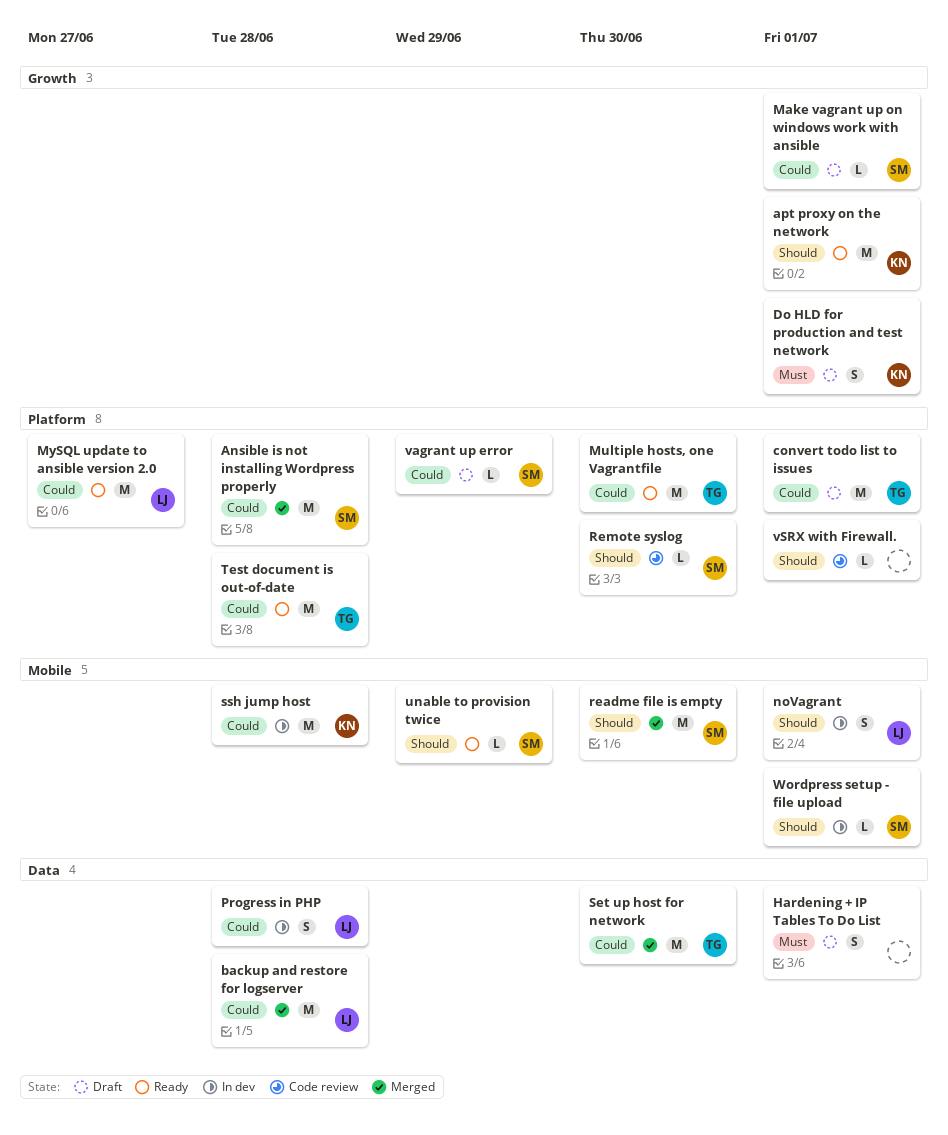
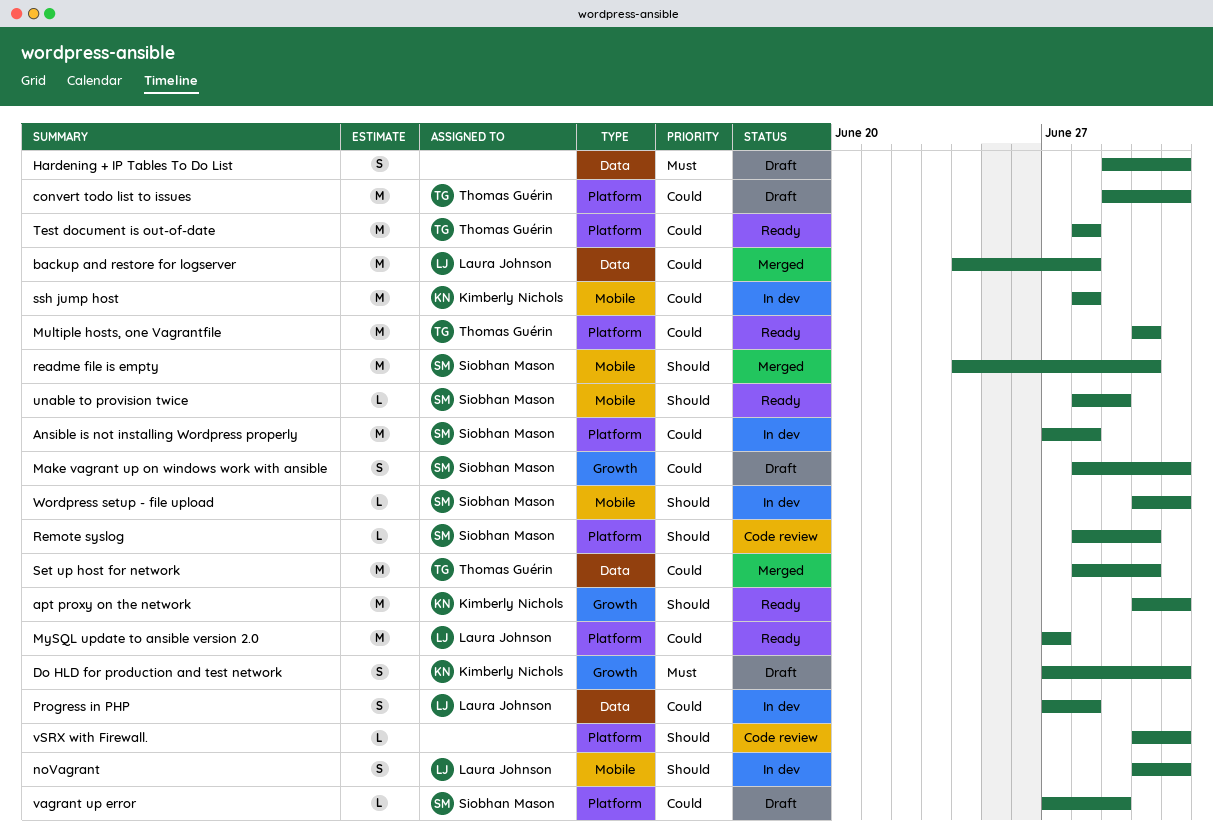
Ansible is not installing Wordpress properly, status: Merged -> In dev
Make vagrant up on windows work with ansible, estimate: L -> S

